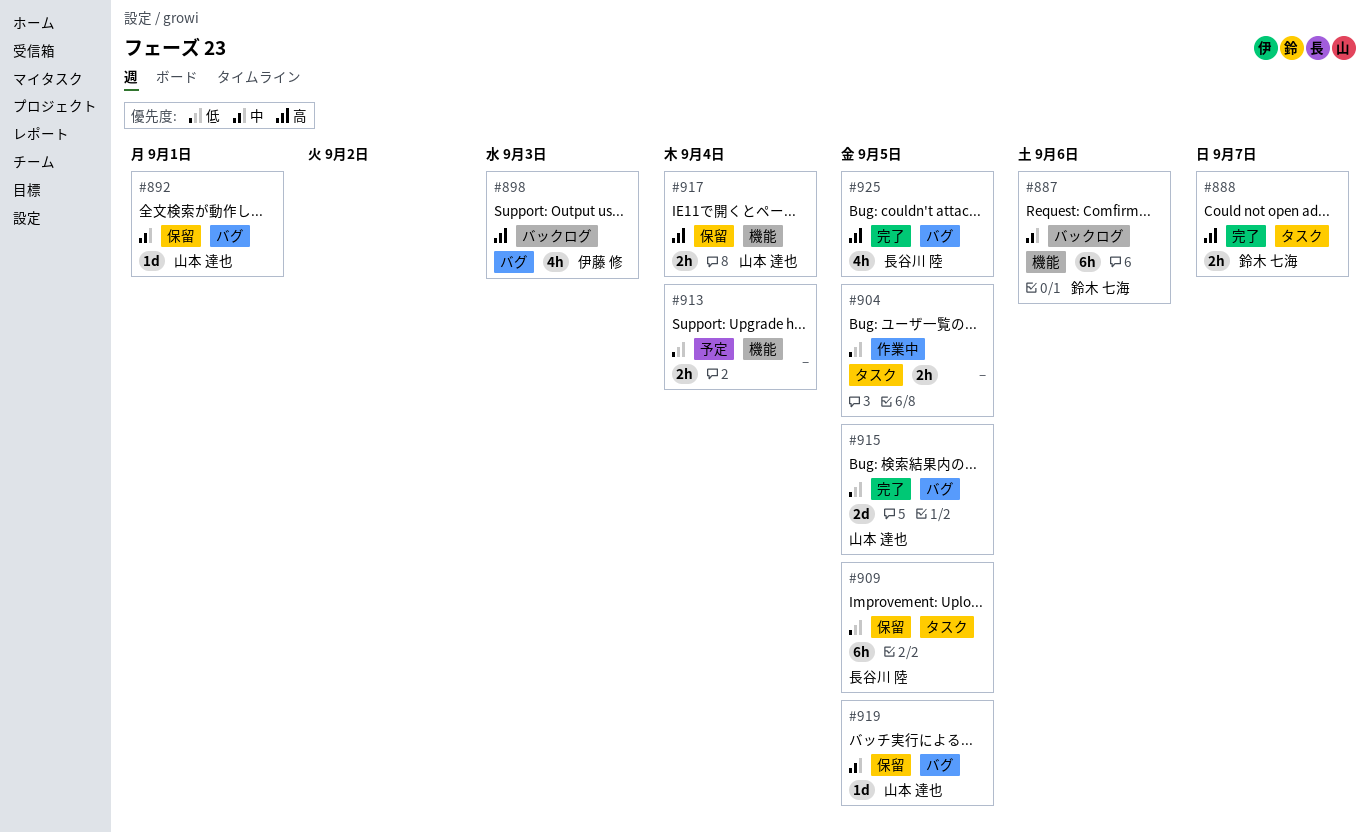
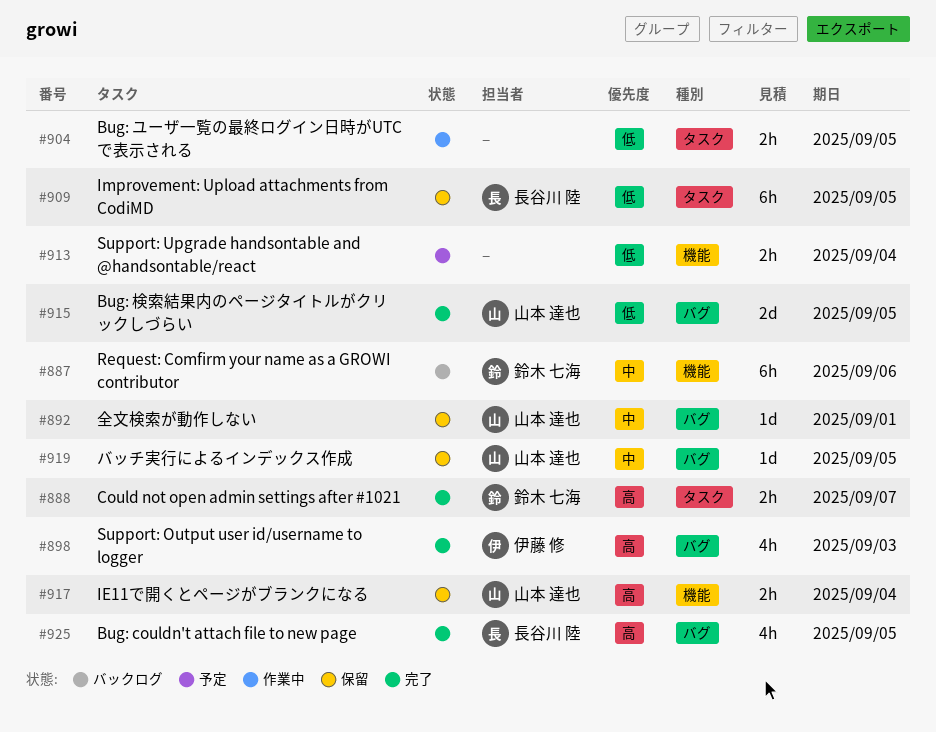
#898, status: バックログ -> 完了

